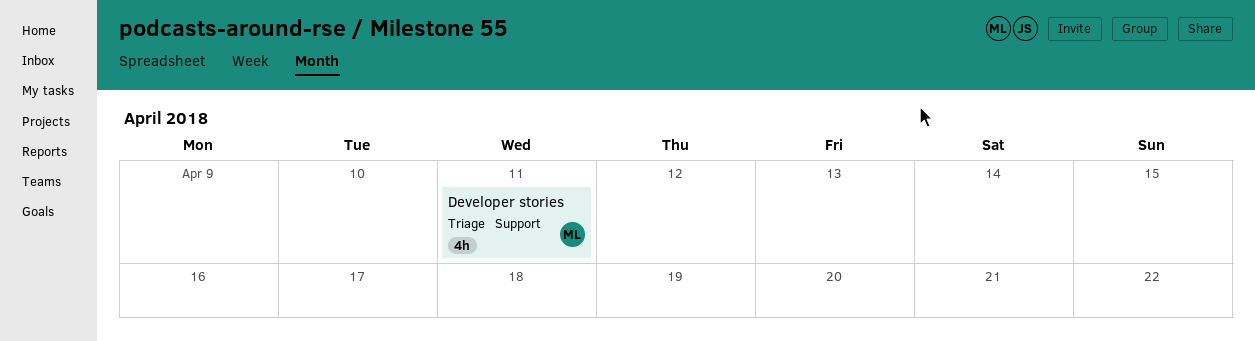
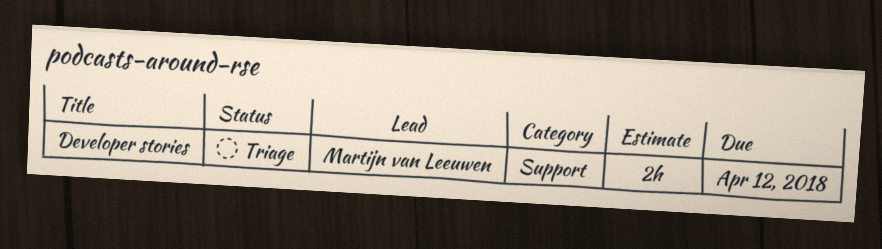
Developer stories, estimate: 4h -> 2h
Developer stories, due: Apr 11 -> Apr 12

